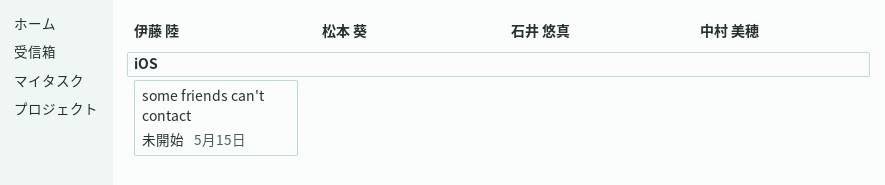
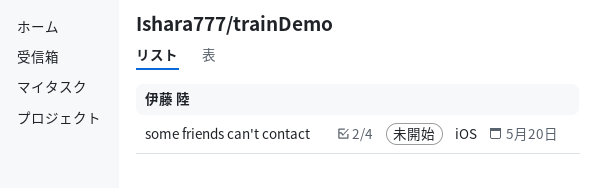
some friends can't contact, due: May 15 -> May 20

